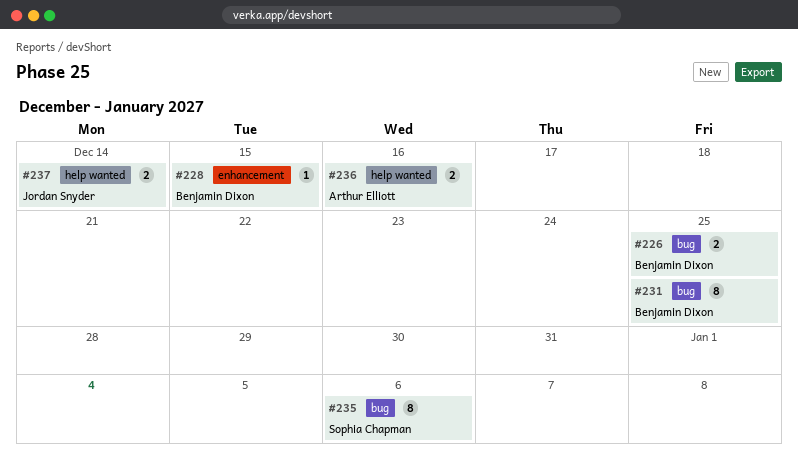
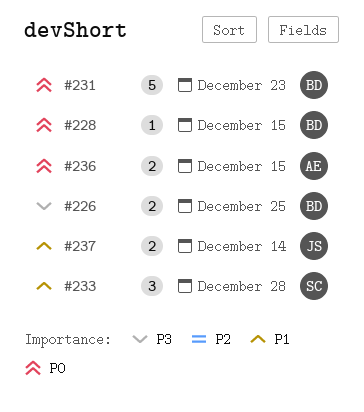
#231, estimate: 8 -> 5
#231, due: Dec 25 -> Dec 23
#233: none -> present
#235: present -> none
#236, due: Dec 16 -> Dec 15

